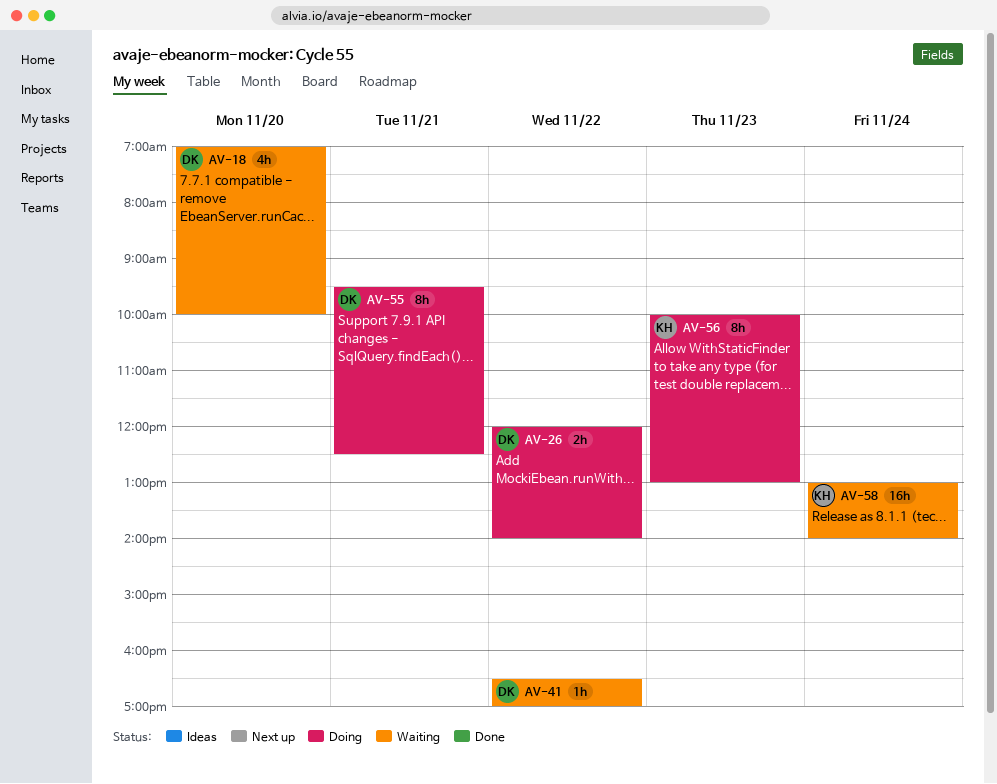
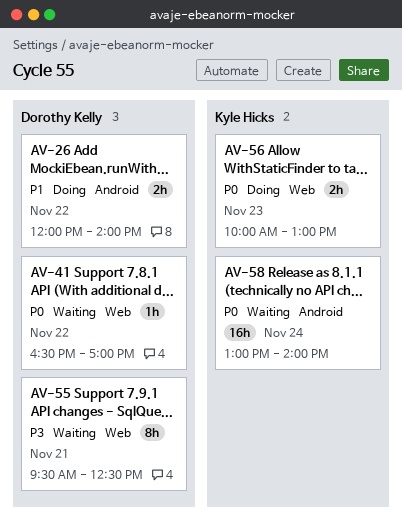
AV-18: present -> none
AV-55, status: Doing -> Waiting
AV-56, estimate: 8h -> 2h

